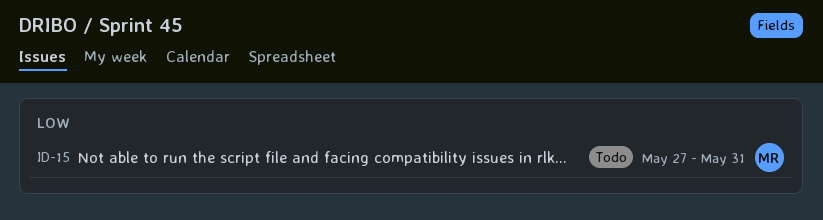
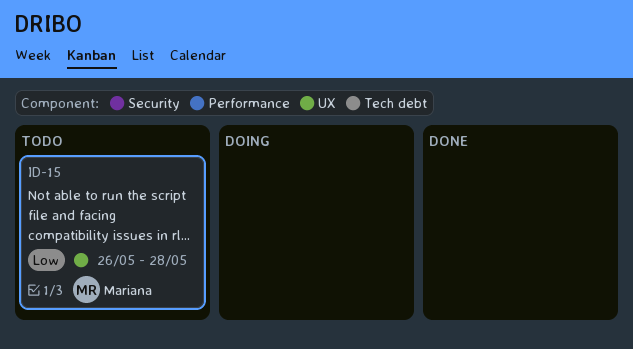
ID-15, start: May 27 -> May 26
ID-15, due: May 31 -> May 28

